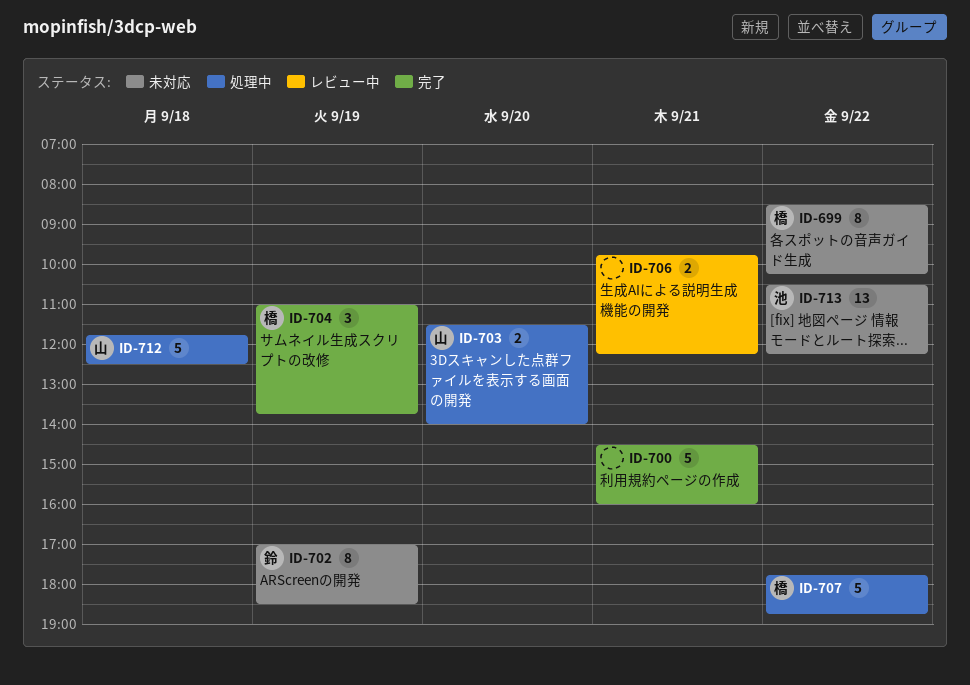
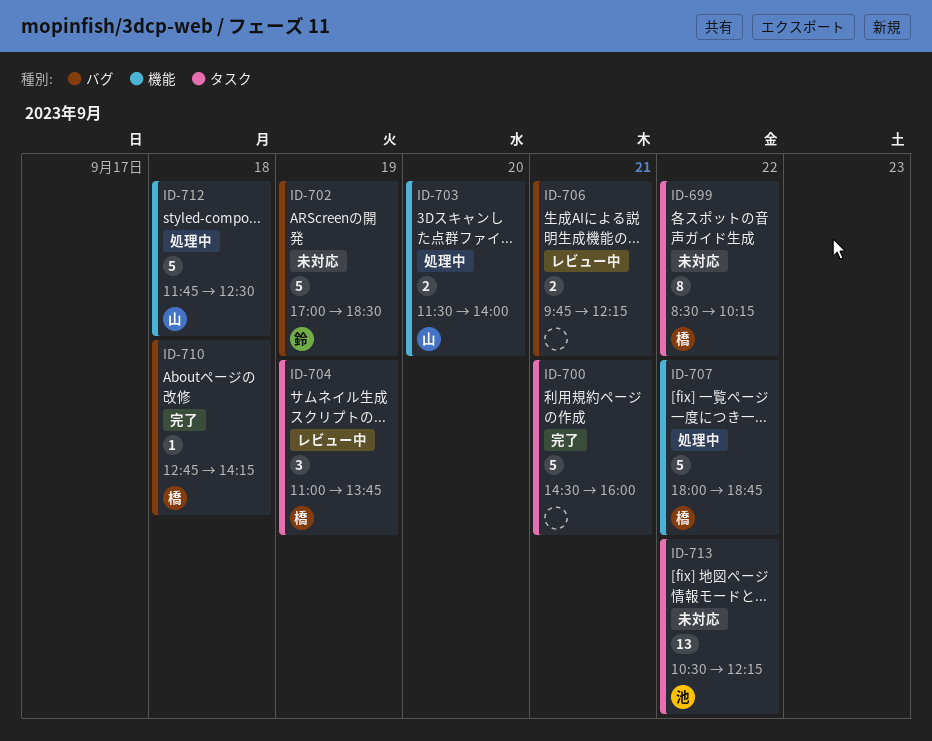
ID-702, estimate: 8 -> 5
ID-704, status: 完了 -> レビュー中
ID-707, begins: 17:45 -> 18:00
ID-710: none -> present

